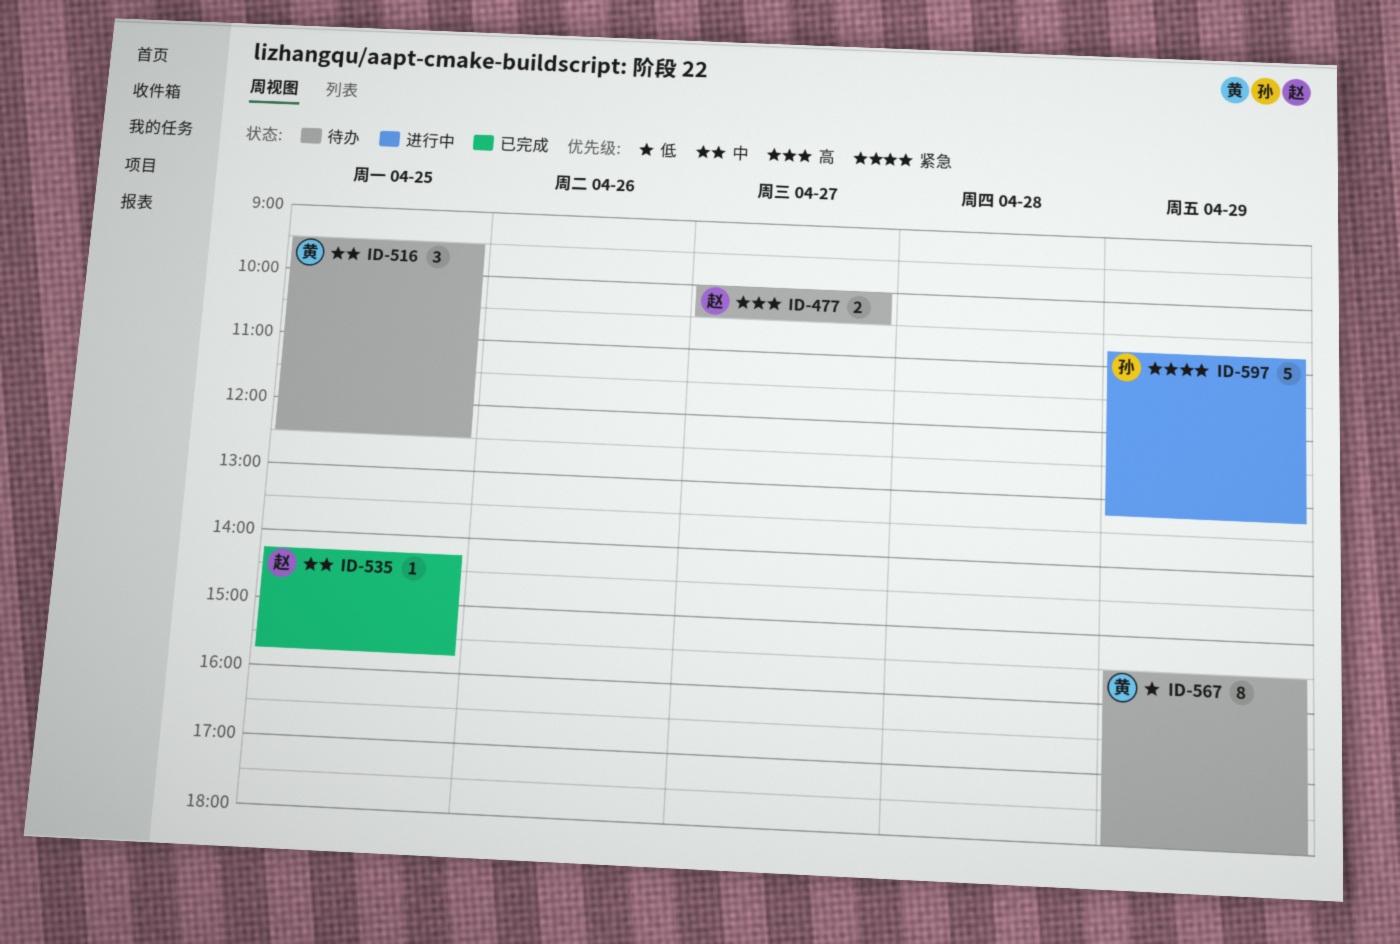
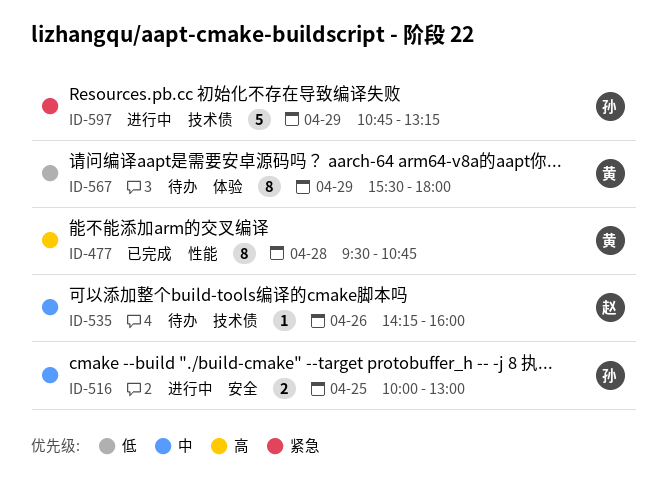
ID-477, status: 待办 -> 已完成
ID-477, owner: 赵 -> 黄
ID-477, estimate: 2 -> 8
ID-477, day: Apr 27 -> Apr 28
ID-477, begins: 10:00 -> 09:30
ID-477, ends: 10:30 -> 10:45
ID-516, status: 待办 -> 进行中
ID-516, owner: 黄 -> 孙
ID-516, estimate: 3 -> 2
ID-516, begins: 09:30 -> 10:00
ID-516, ends: 12:30 -> 13:00
ID-535, status: 已完成 -> 待办
ID-535, day: Apr 25 -> Apr 26
ID-535, ends: 15:45 -> 16:00

